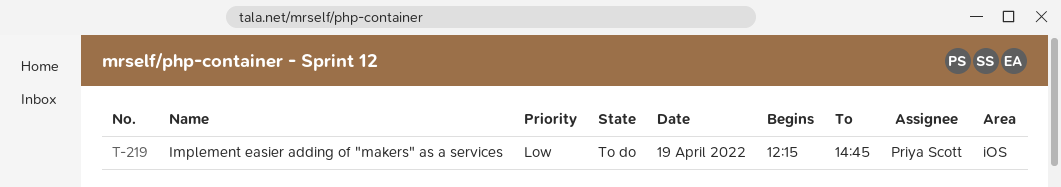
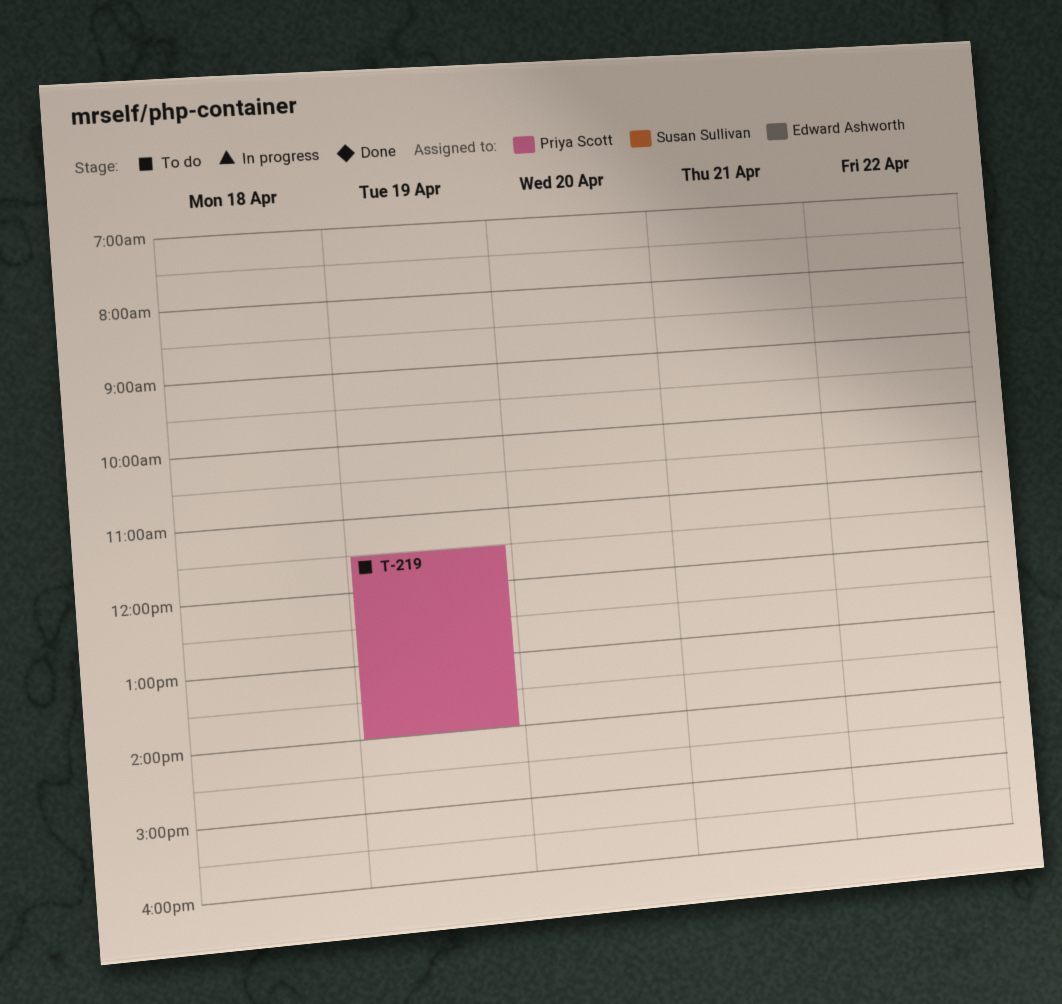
T-219, begins: 12:15 -> 11:30
T-219, ends: 14:45 -> 14:00

